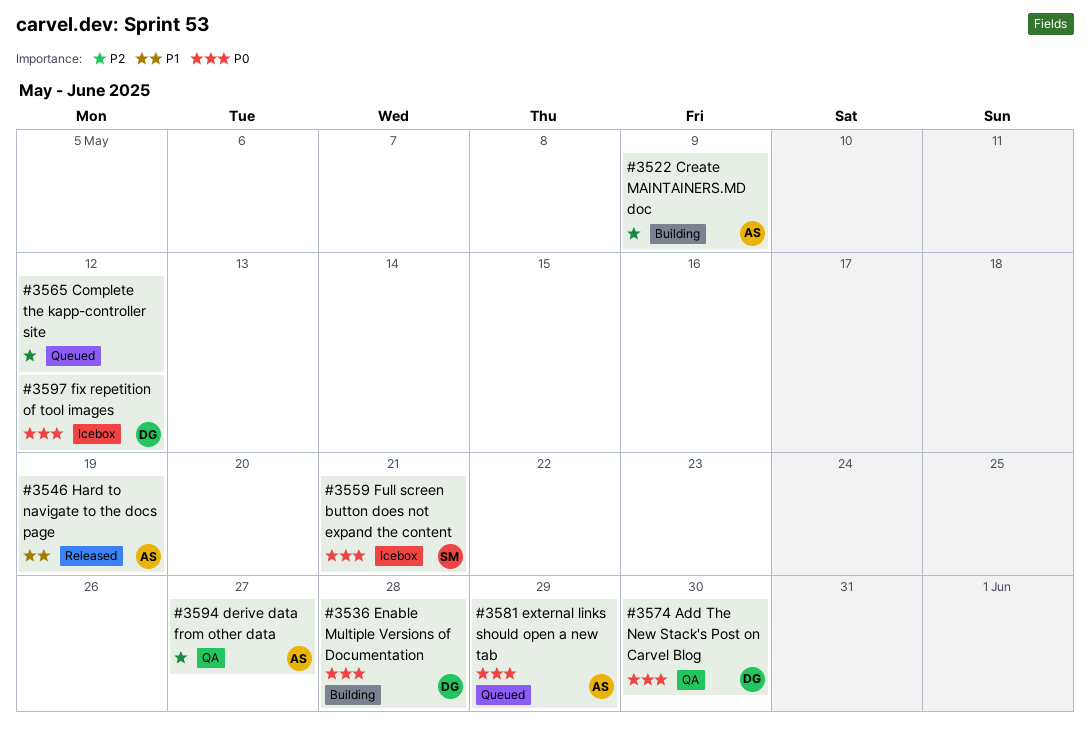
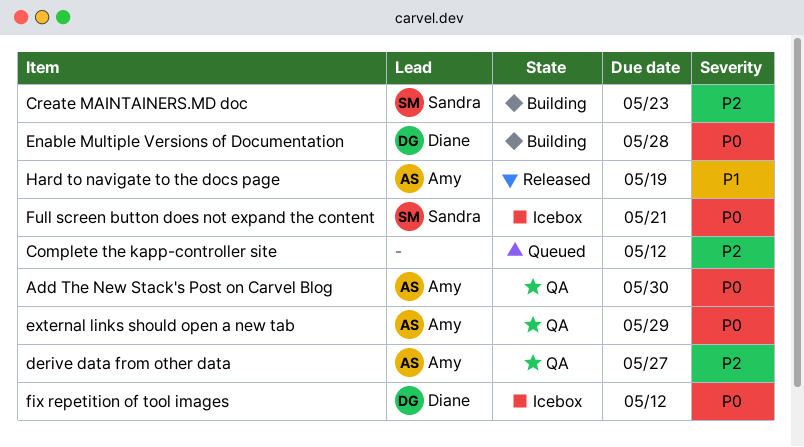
Add The New Stack's Post on Carvel Blog, owner: Diane -> Amy
Create MAINTAINERS.MD doc, owner: Amy -> Sandra
Create MAINTAINERS.MD doc, due: May 9 -> May 23
external links should open a new tab, status: Queued -> QA

